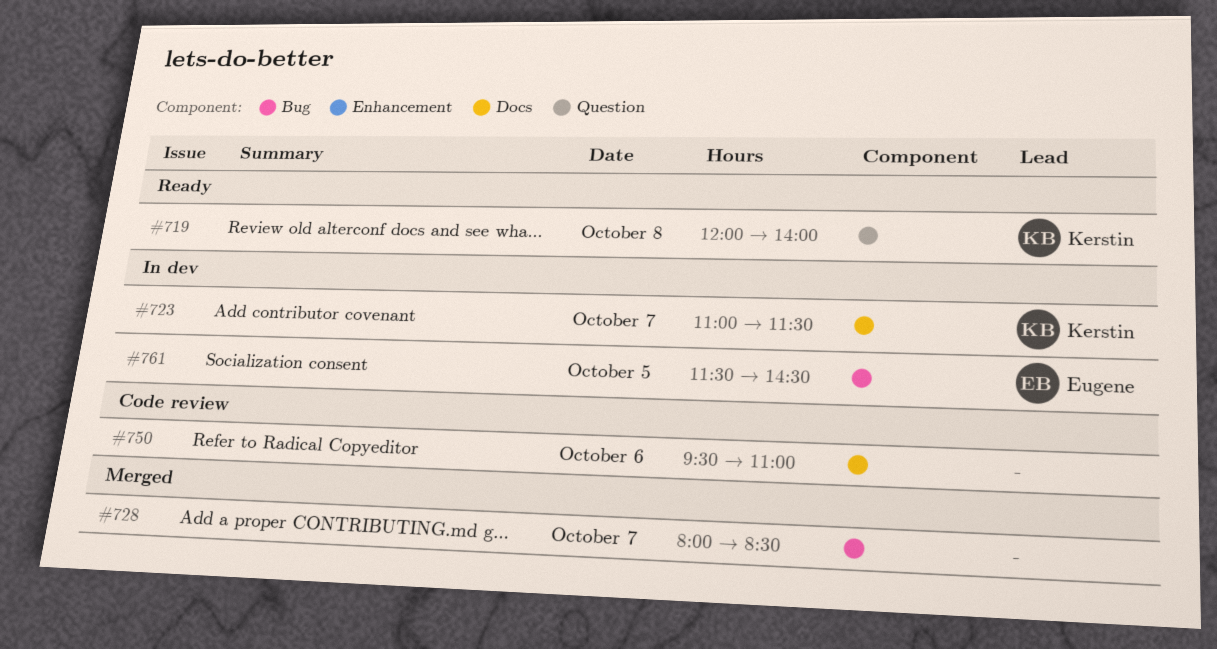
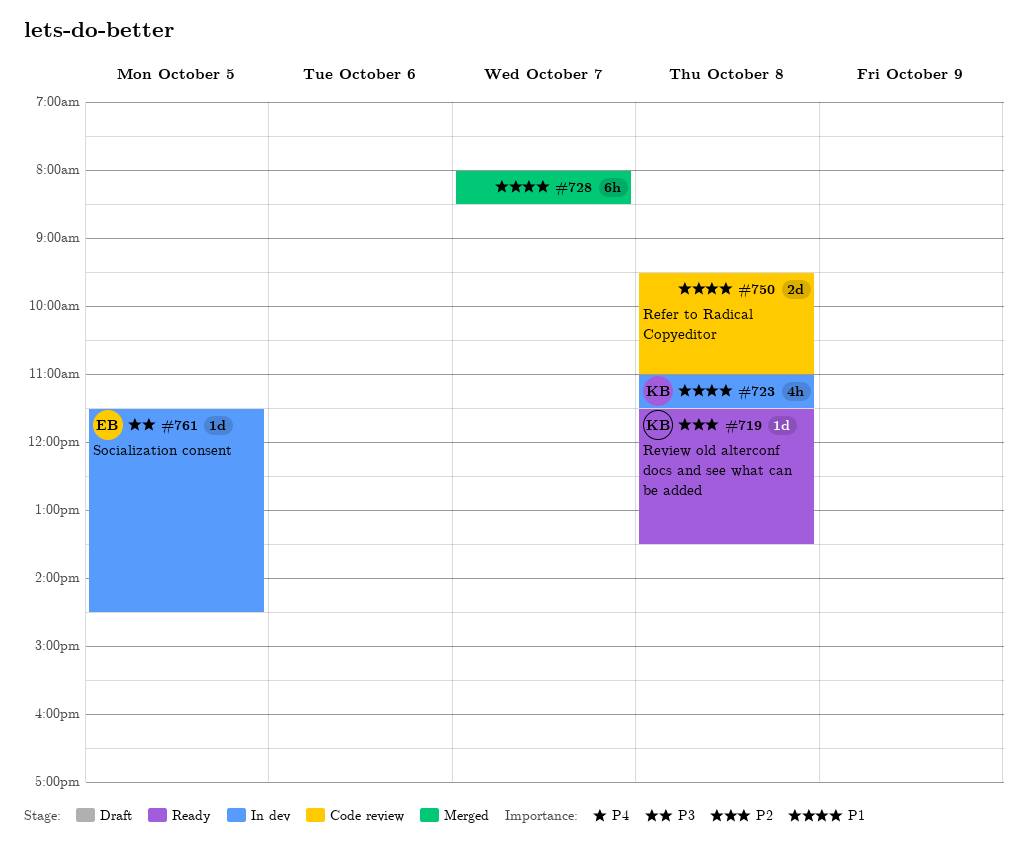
#719, begins: 12:00 -> 11:30
#719, ends: 14:00 -> 13:30
#723, day: Oct 7 -> Oct 8
#750, day: Oct 6 -> Oct 8

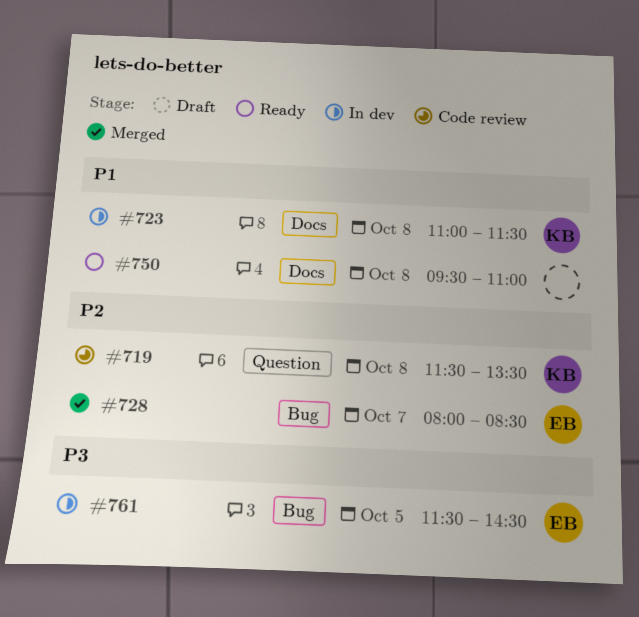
#719, status: Ready -> Code review
#728, owner: none -> EB
#728, priority: P1 -> P2
#750, status: Code review -> Ready

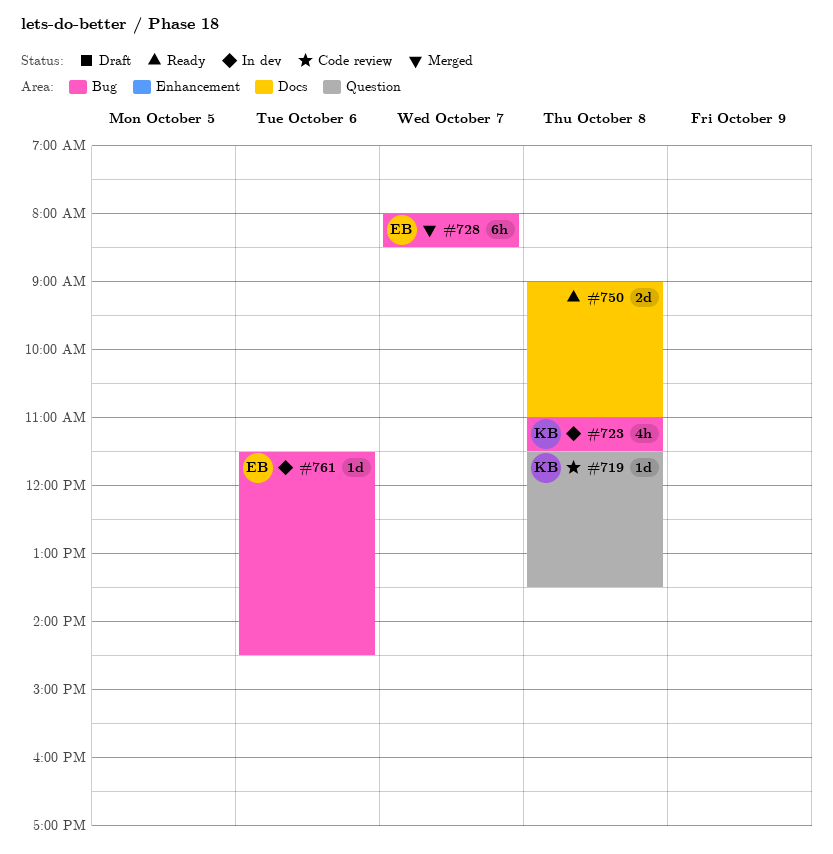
#723, label: Docs -> Bug
#750, begins: 09:30 -> 09:00
#761, day: Oct 5 -> Oct 6

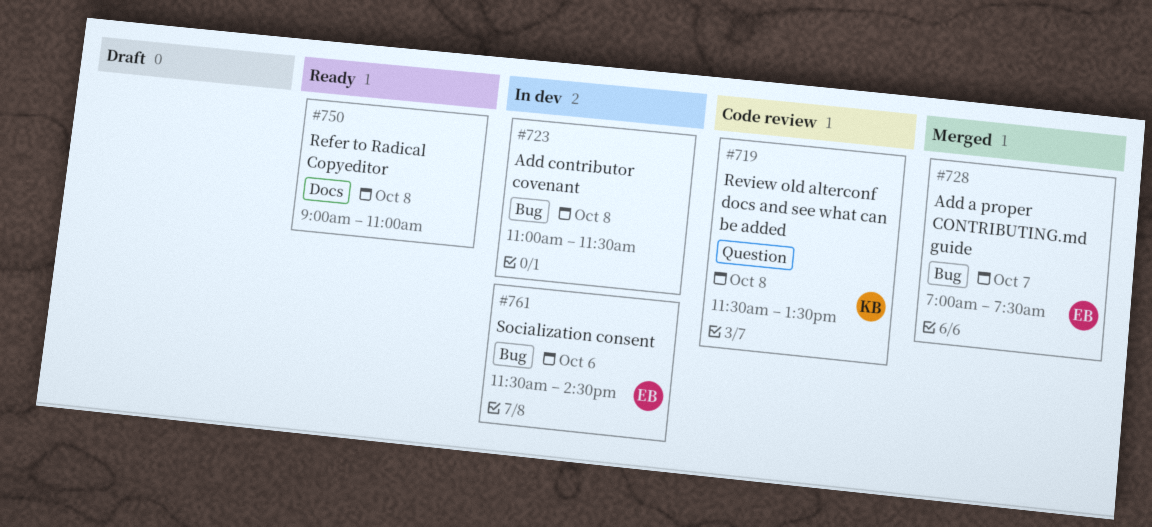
#723, owner: KB -> none
#728, begins: 08:00 -> 07:00
#728, ends: 08:30 -> 07:30

